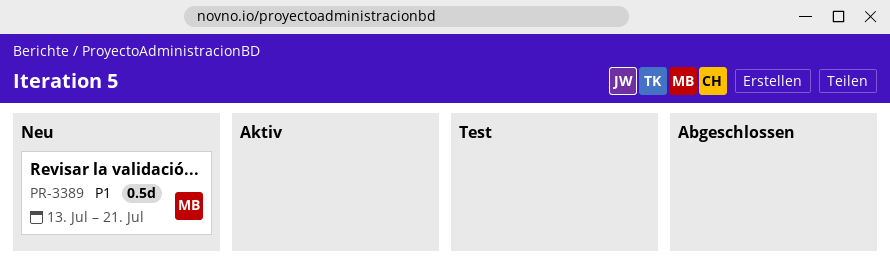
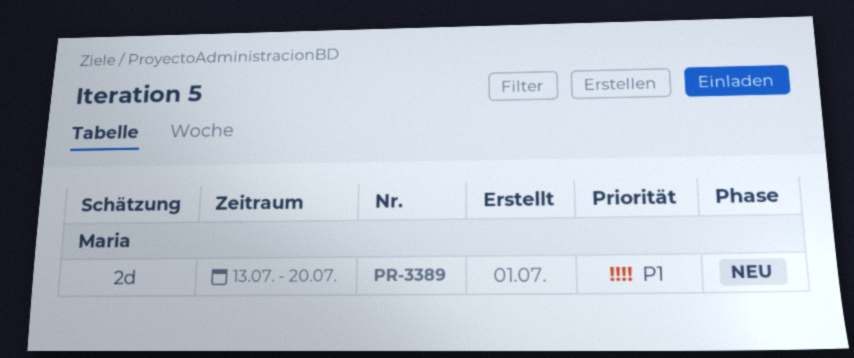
PR-3389, estimate: 0.5d -> 2d
PR-3389, due: Jul 21 -> Jul 20

